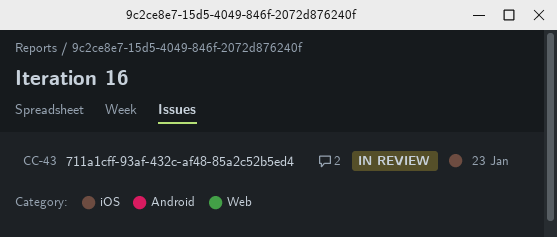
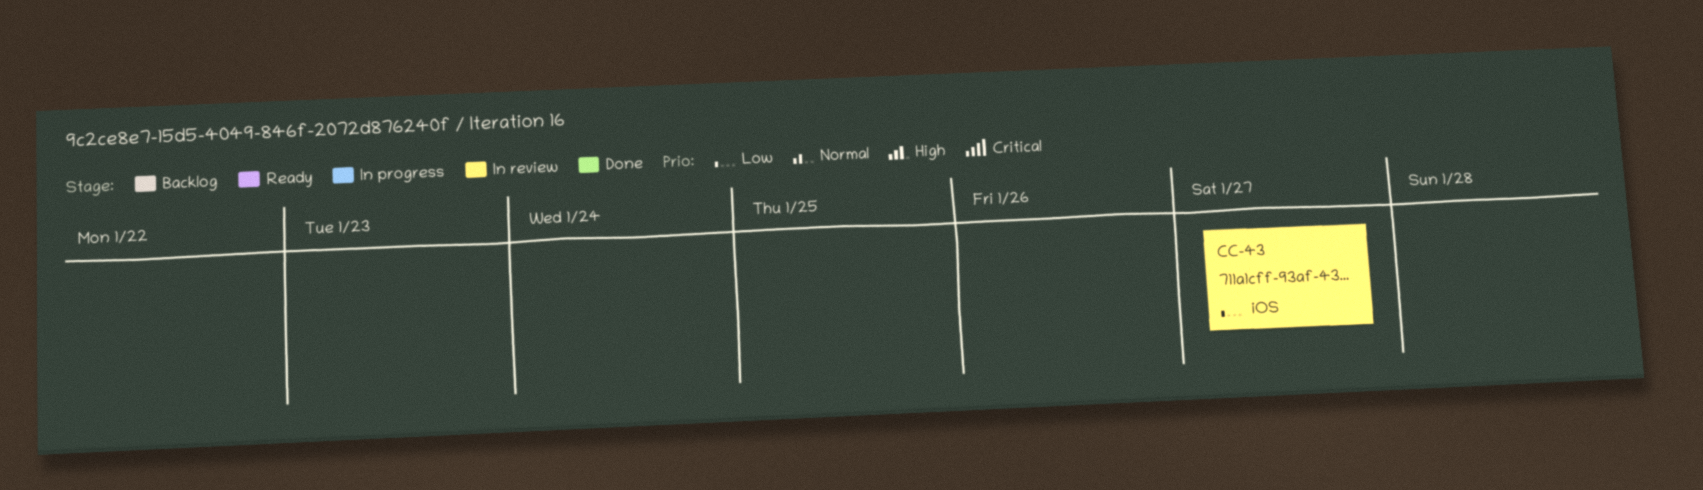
CC-43, due: Jan 23 -> Jan 27

